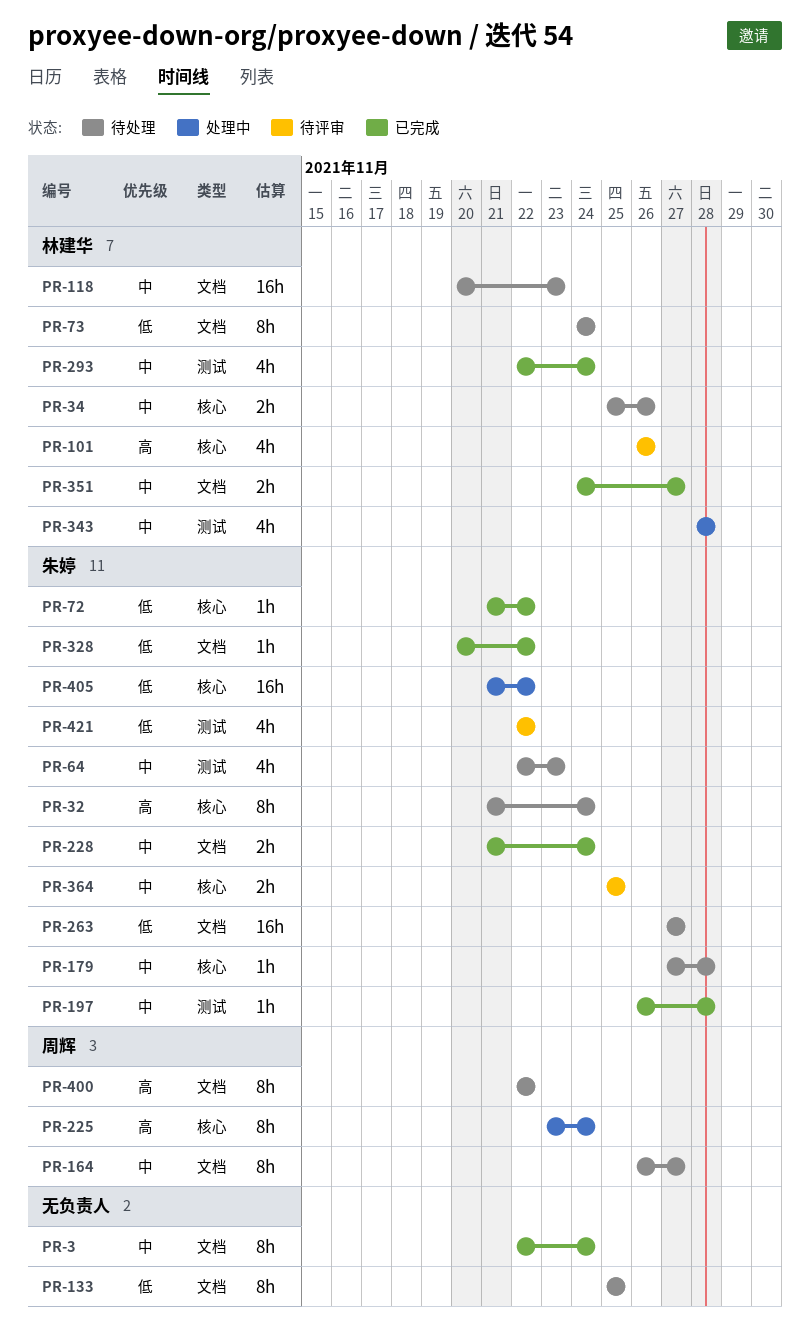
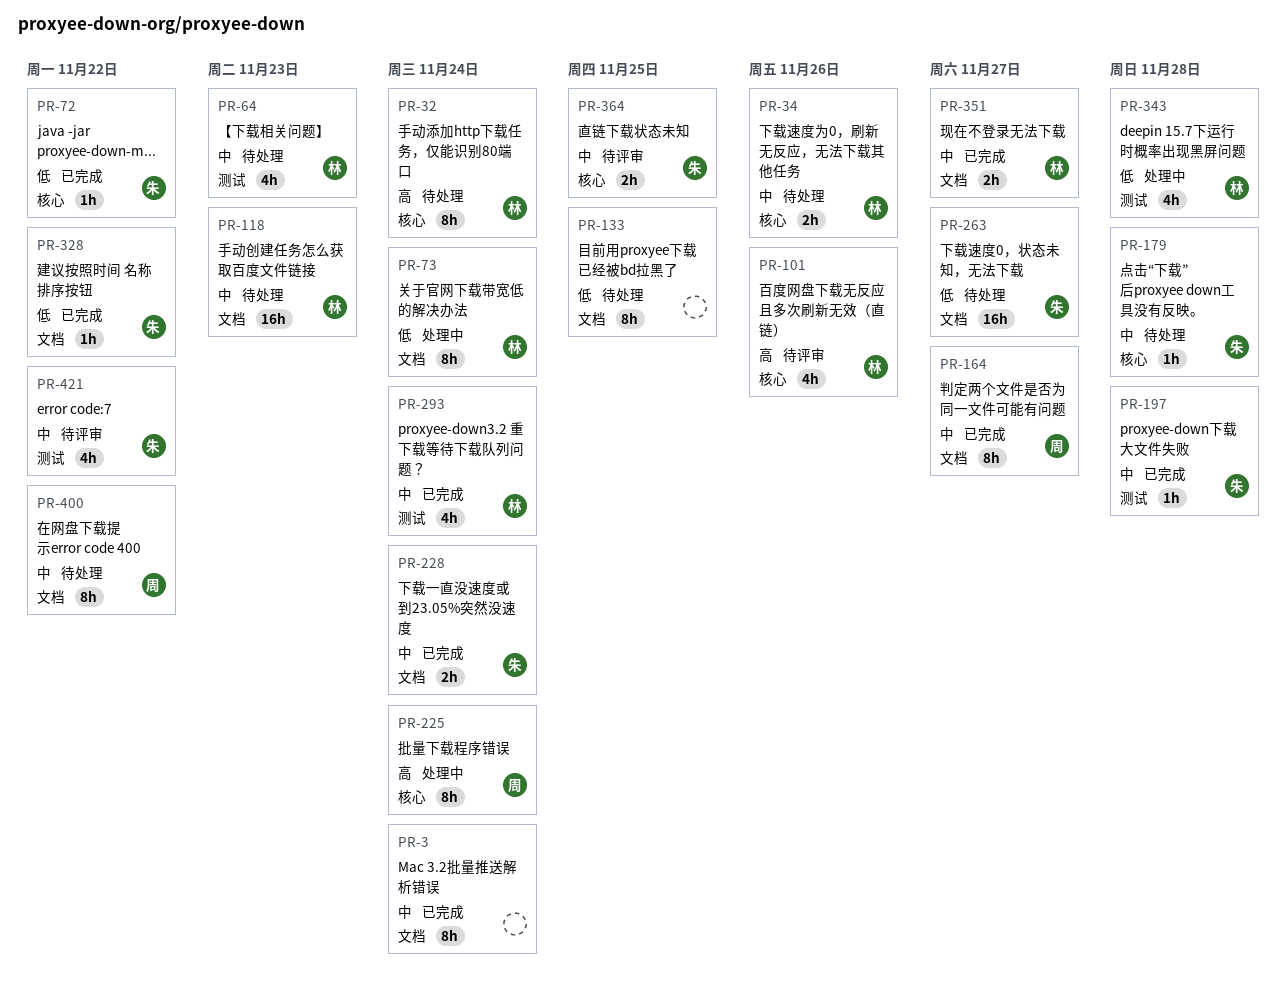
PR-32, owner: 朱婷 -> 林建华
PR-64, owner: 朱婷 -> 林建华
PR-73, status: 待处理 -> 处理中
PR-164, status: 待处理 -> 已完成
PR-343, priority: 中 -> 低
PR-400, priority: 高 -> 中
PR-405: present -> none
PR-421, priority: 低 -> 中

